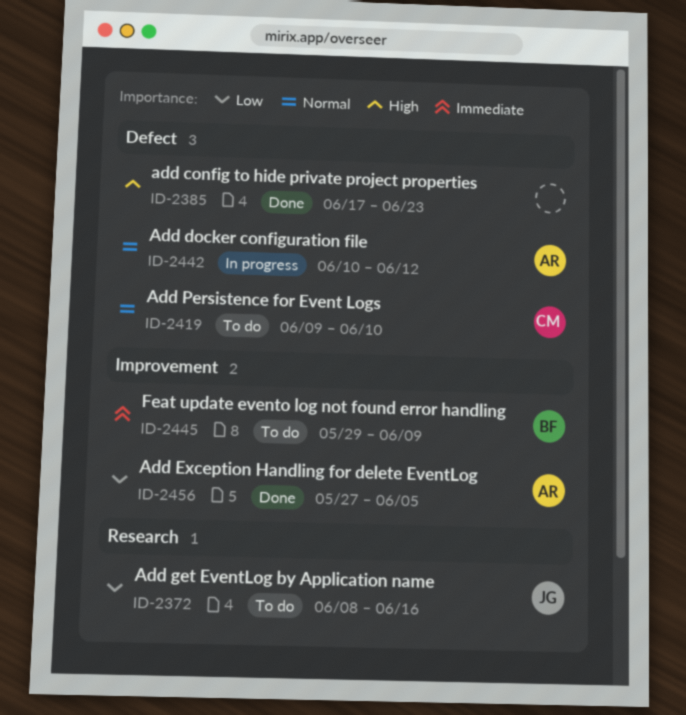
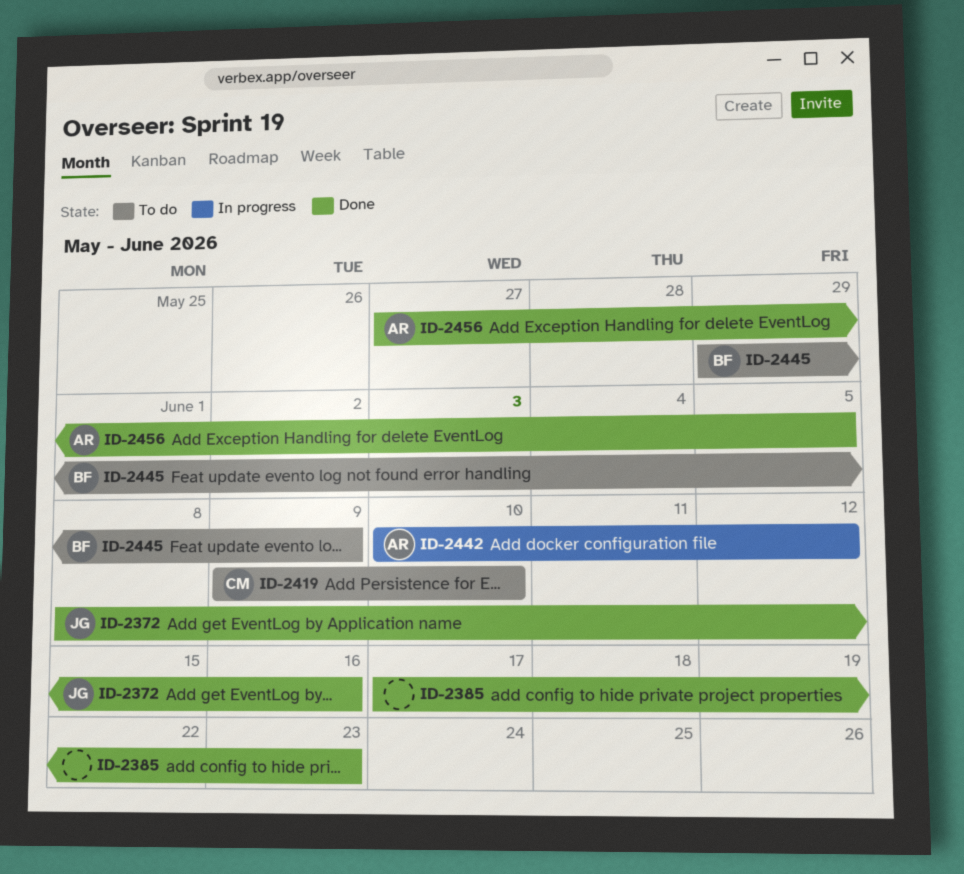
ID-2372, status: To do -> Done

